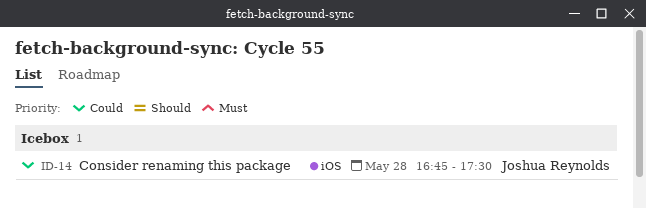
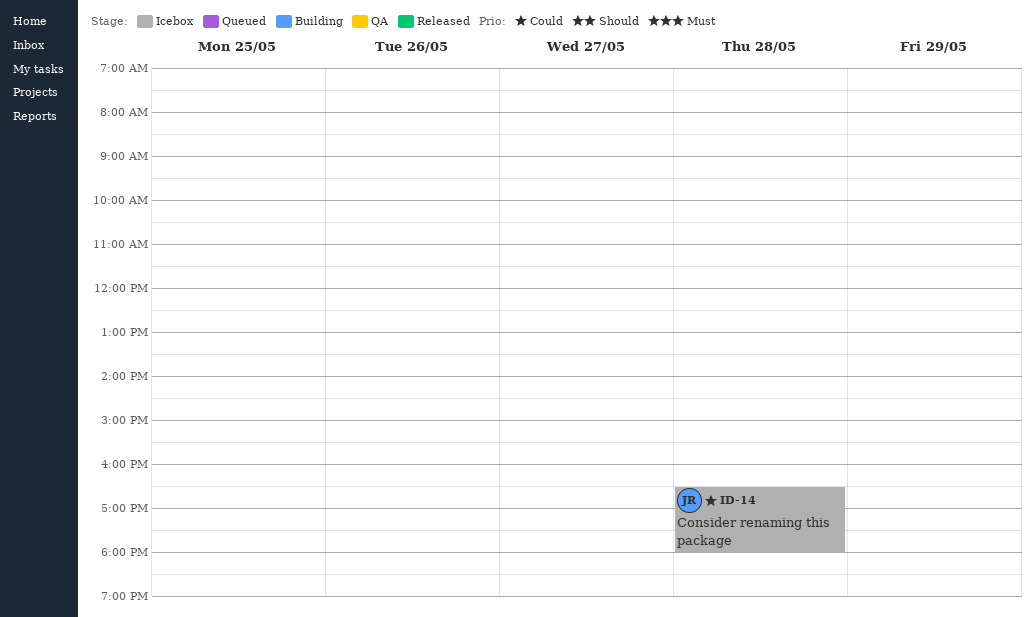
ID-14, begins: 16:45 -> 16:30
ID-14, ends: 17:30 -> 18:00

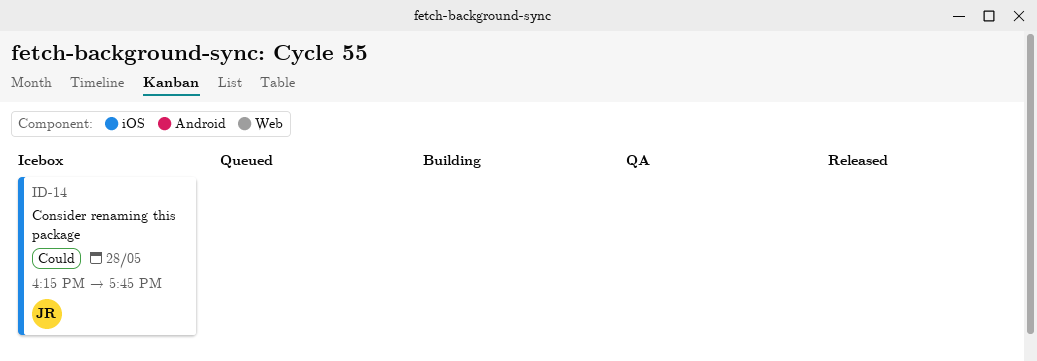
ID-14, begins: 16:30 -> 16:15
ID-14, ends: 18:00 -> 17:45

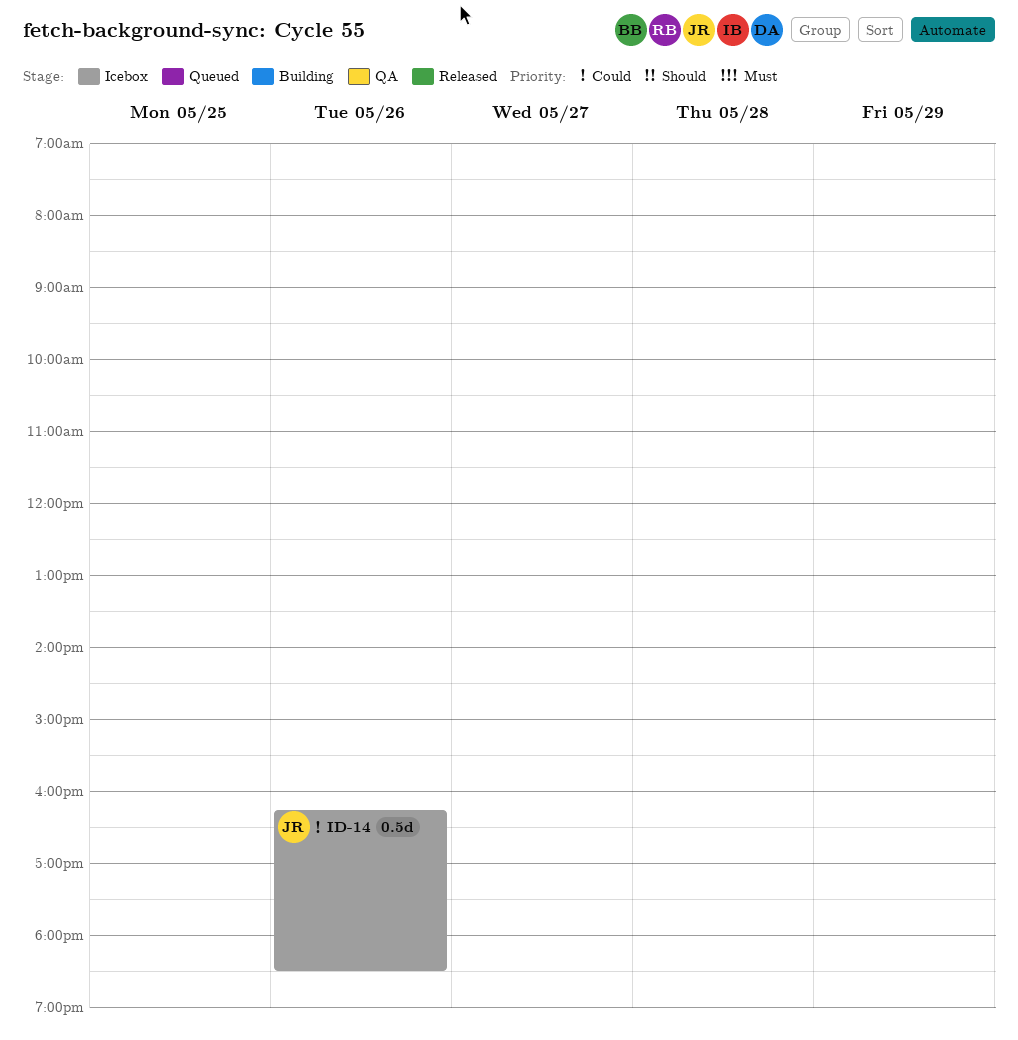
ID-14, day: May 28 -> May 26
ID-14, ends: 17:45 -> 18:30

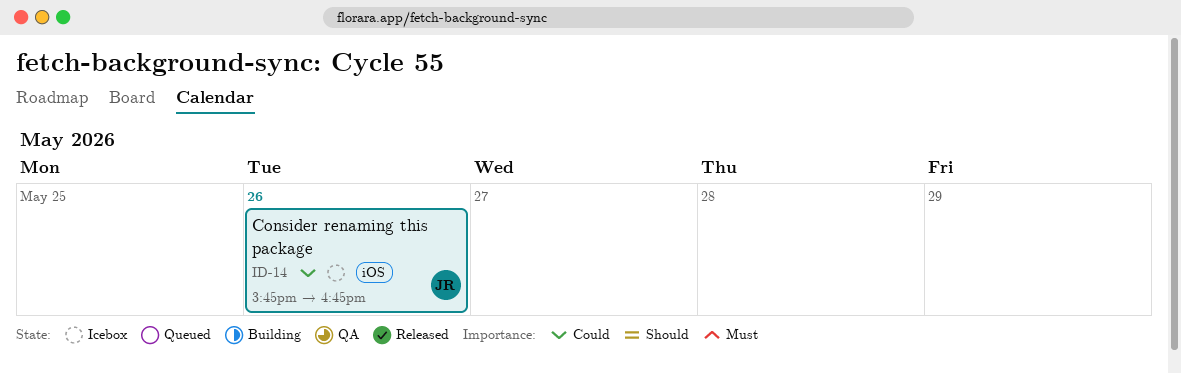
ID-14, begins: 16:15 -> 15:45
ID-14, ends: 18:30 -> 16:45

